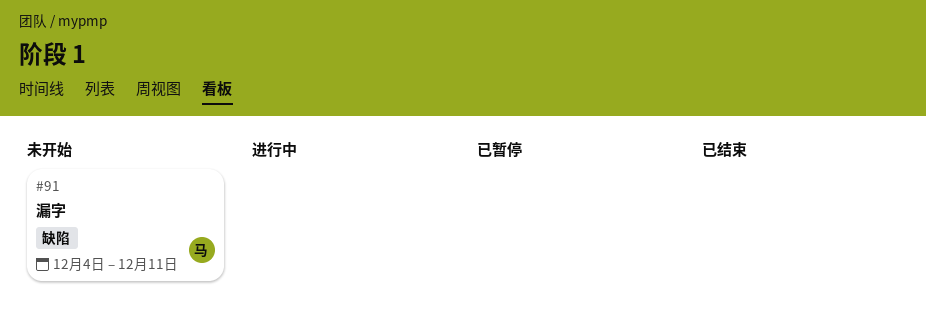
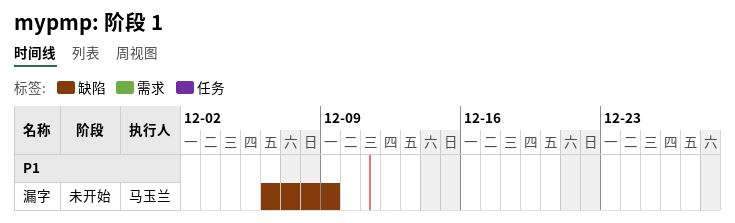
漏字, start: Dec 4 -> Dec 6
漏字, due: Dec 11 -> Dec 9

